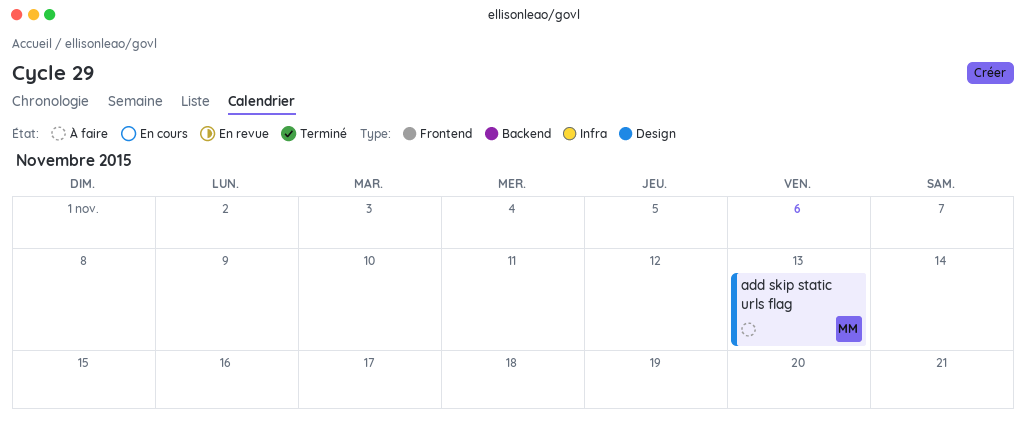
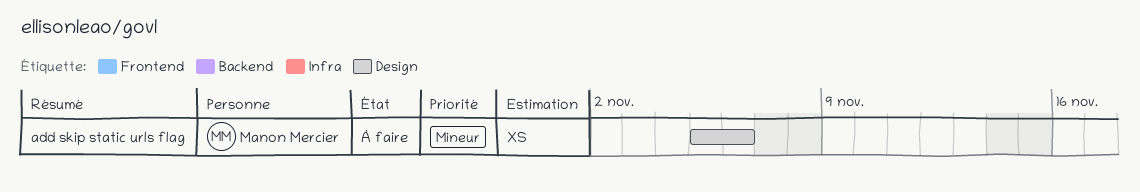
add skip static urls flag, due: Nov 13 -> Nov 6

